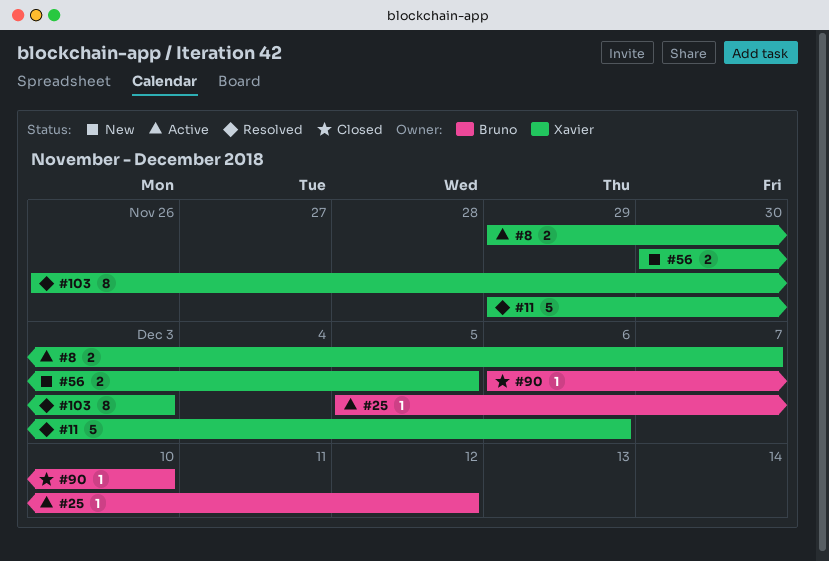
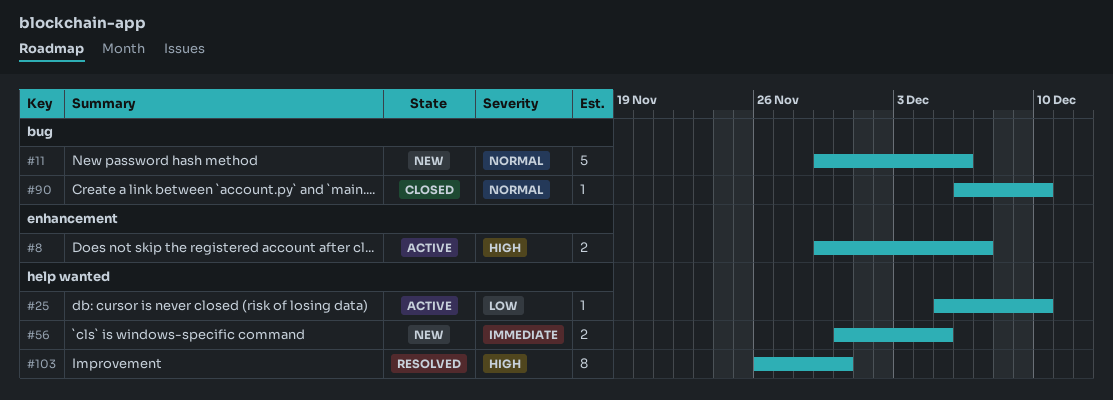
#11, status: Resolved -> New
#25, due: Dec 12 -> Dec 10
#103, due: Dec 3 -> Nov 30

